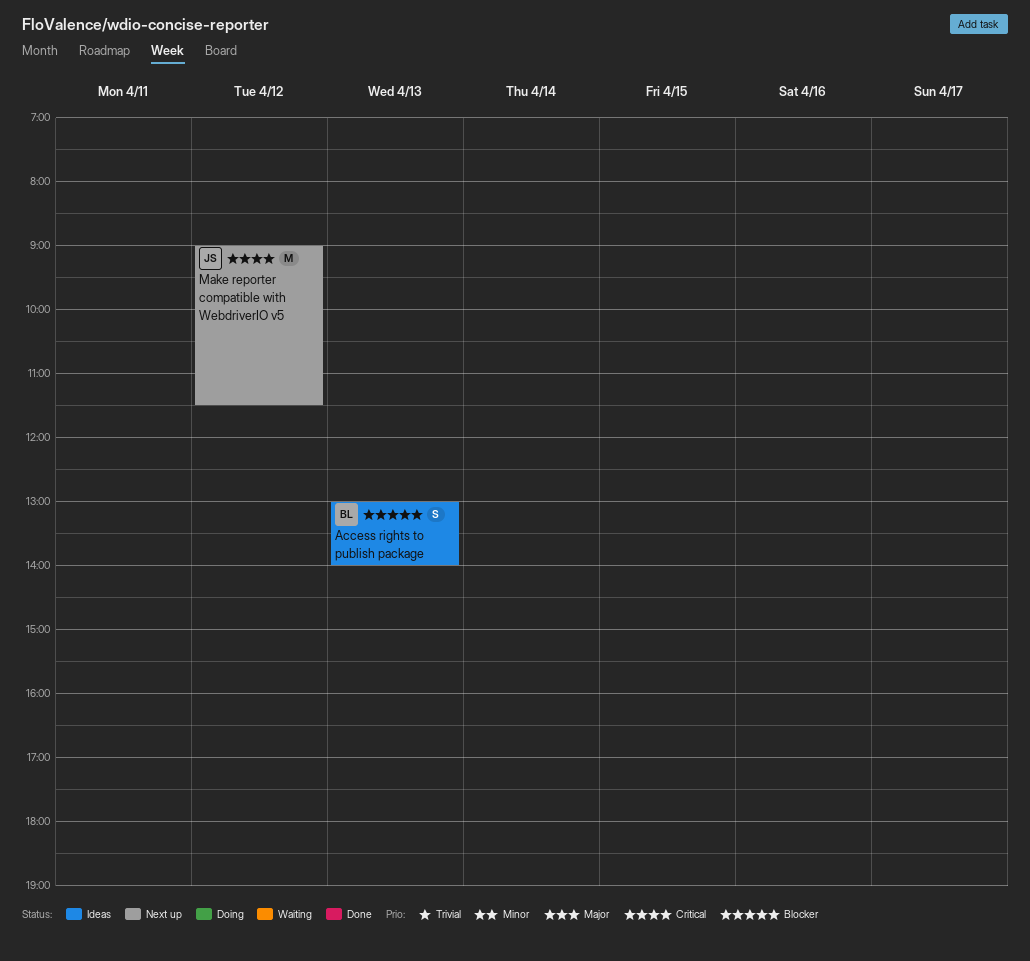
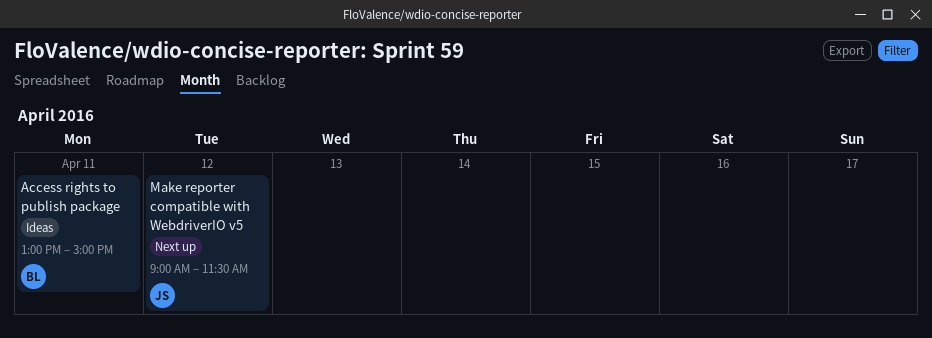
Access rights to publish package, day: Apr 13 -> Apr 11
Access rights to publish package, ends: 14:00 -> 15:00

